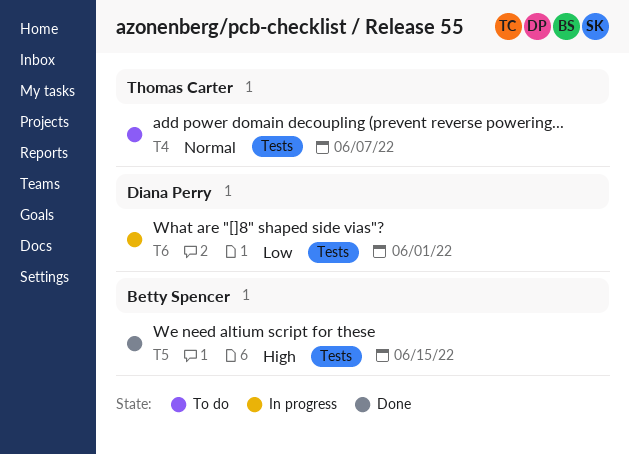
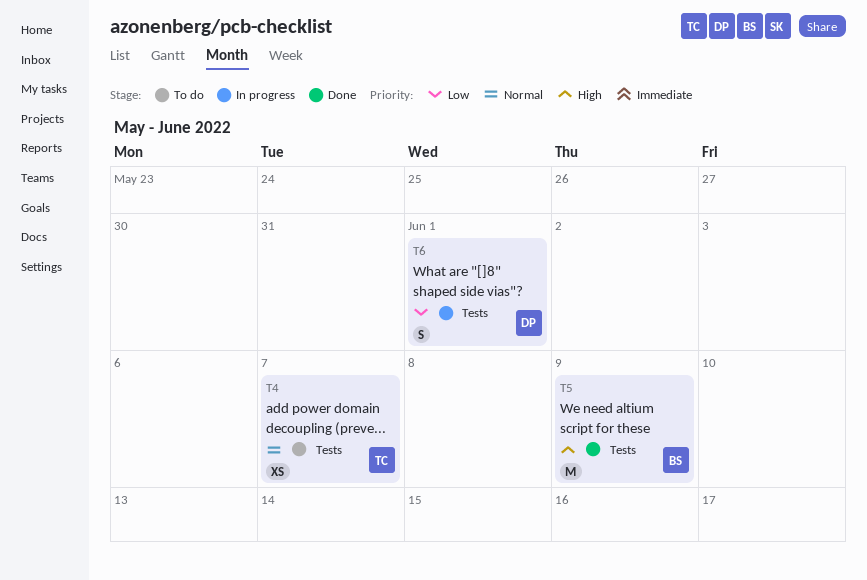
T5, due: Jun 15 -> Jun 9

